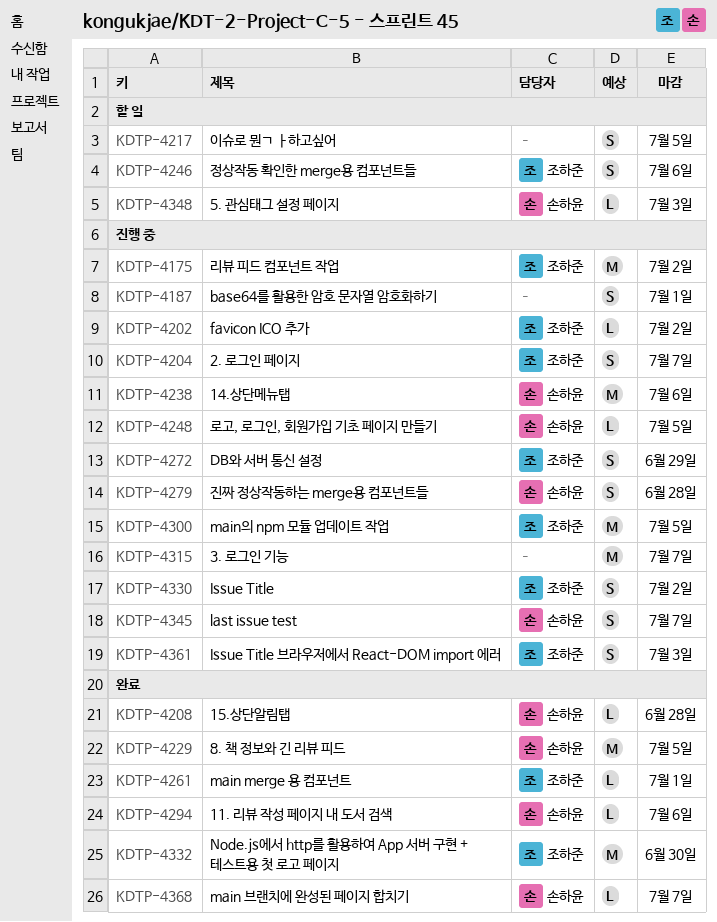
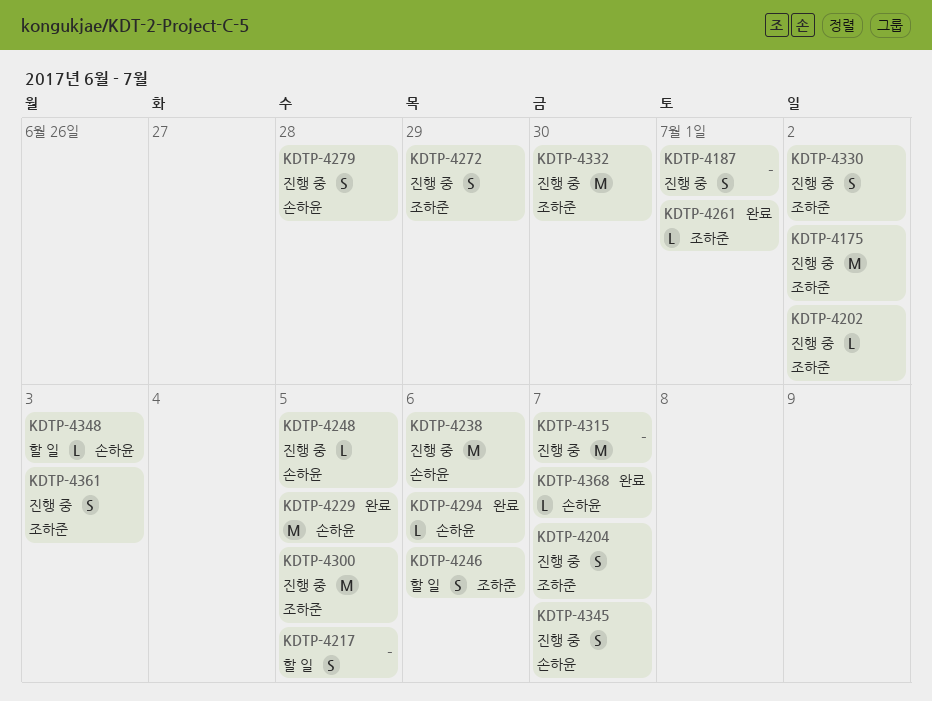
KDTP-4208: present -> none
KDTP-4332, status: 완료 -> 진행 중

